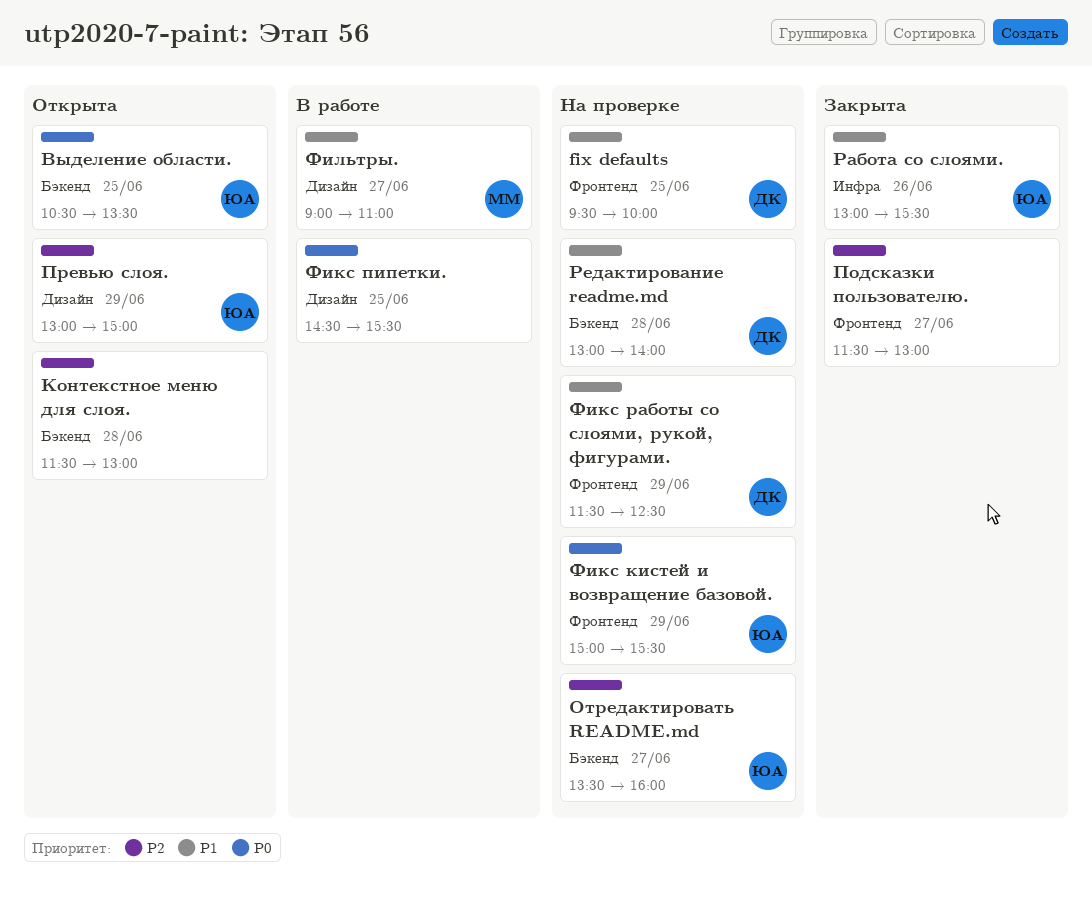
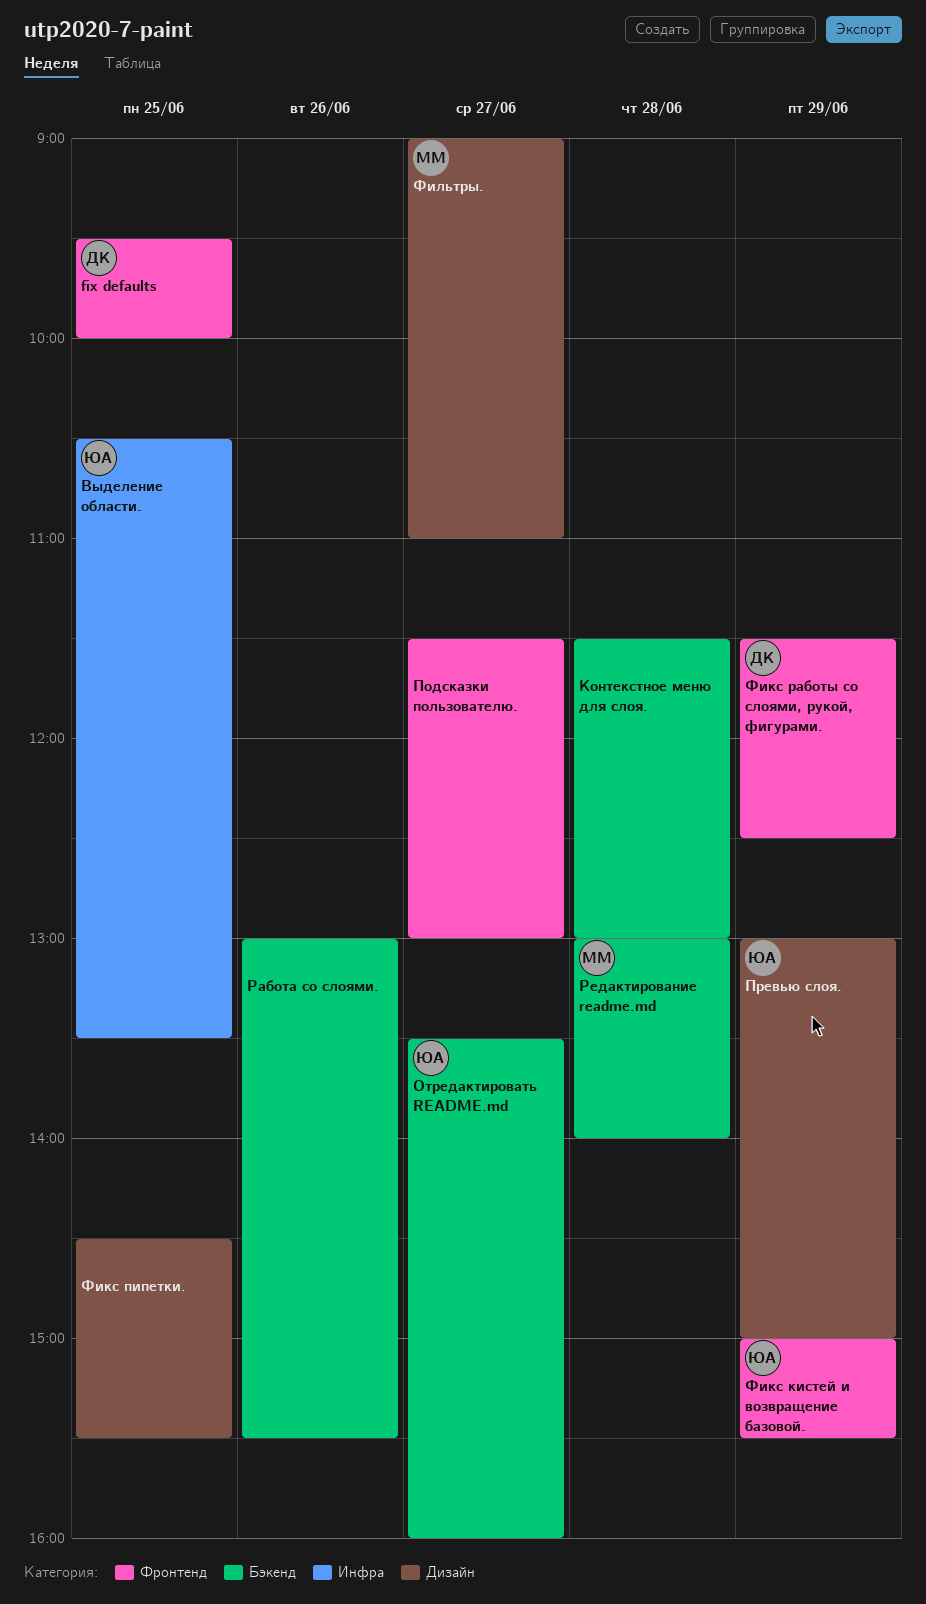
Выделение области., label: Бэкенд -> Инфра
Работа со слоями., owner: ЮА -> none
Работа со слоями., label: Инфра -> Бэкенд
Редактирование readme.md, owner: ДК -> ММ

